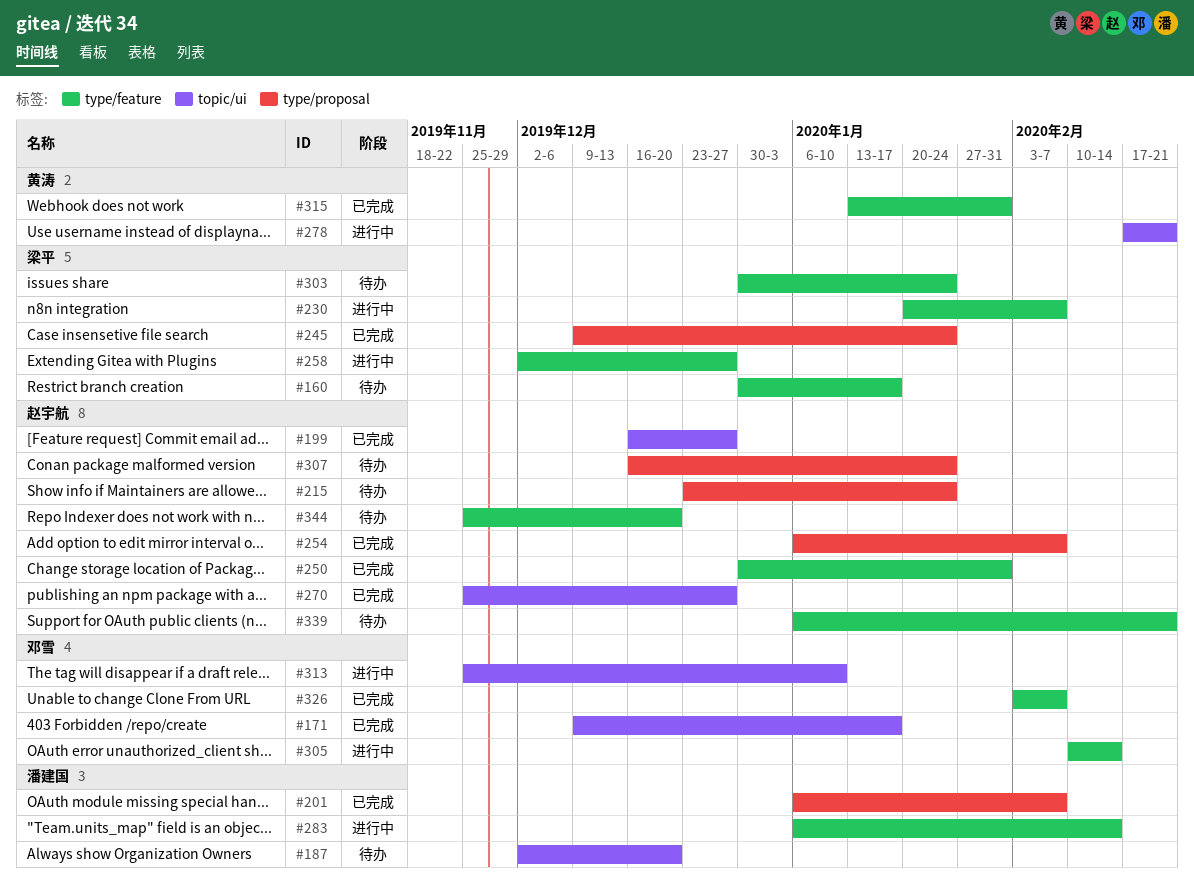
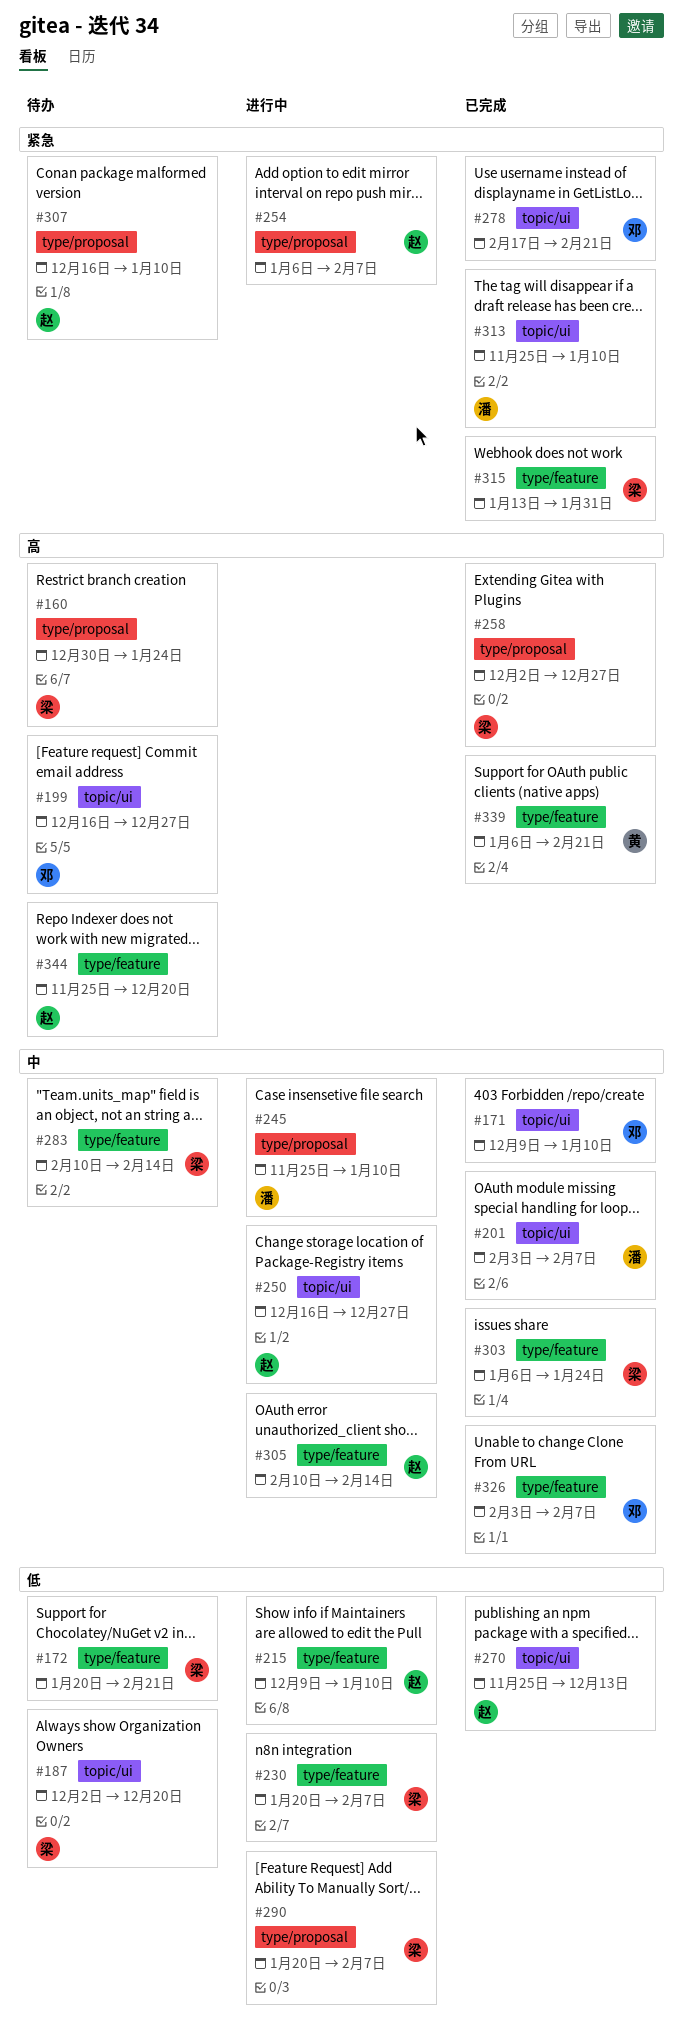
#160, label: type/feature -> type/proposal
#160, due: Jan 17 -> Jan 24
#171, due: Jan 17 -> Jan 10
#172: none -> present
#187, owner: 潘建国 -> 梁平
#199, status: 已完成 -> 待办
#199, owner: 赵宇航 -> 邓雪
#201, label: type/proposal -> topic/ui
#201, start: Jan 6 -> Feb 3
#215, status: 待办 -> 进行中
#215, label: type/proposal -> type/feature
#215, start: Dec 23 -> Dec 9
#215, due: Jan 24 -> Jan 10
#245, status: 已完成 -> 进行中
#245, owner: 梁平 -> 潘建国
#245, start: Dec 9 -> Nov 25
#245, due: Jan 24 -> Jan 10
#250, status: 已完成 -> 进行中
#250, label: type/feature -> topic/ui
#250, start: Dec 30 -> Dec 16
#250, due: Jan 31 -> Dec 27
#254, status: 已完成 -> 进行中
#258, status: 进行中 -> 已完成
#258, label: type/feature -> type/proposal
#270, due: Dec 27 -> Dec 13
#278, status: 进行中 -> 已完成
#278, owner: 黄涛 -> 邓雪
#283, status: 进行中 -> 待办
#283, owner: 潘建国 -> 梁平
#283, start: Jan 6 -> Feb 10
#290: none -> present
#303, status: 待办 -> 已完成
#303, start: Dec 30 -> Jan 6
#305, owner: 邓雪 -> 赵宇航
#307, due: Jan 24 -> Jan 10
#313, status: 进行中 -> 已完成
#313, owner: 邓雪 -> 潘建国
#315, owner: 黄涛 -> 梁平
#339, status: 待办 -> 已完成
#339, owner: 赵宇航 -> 黄涛

